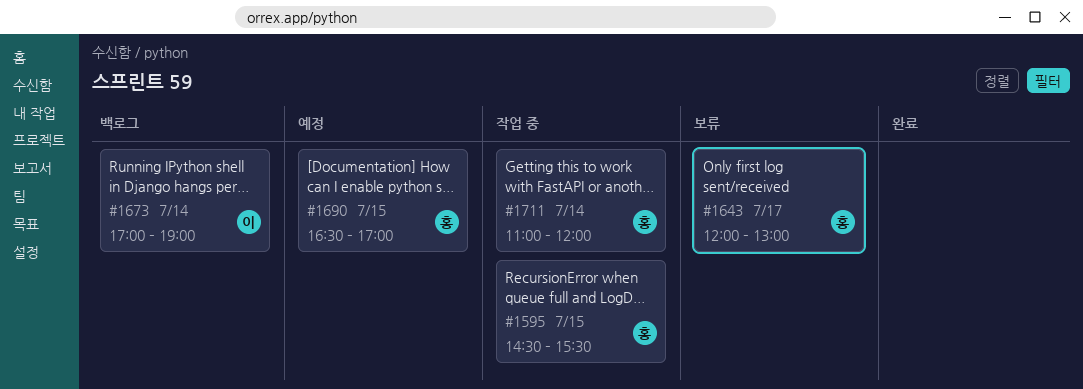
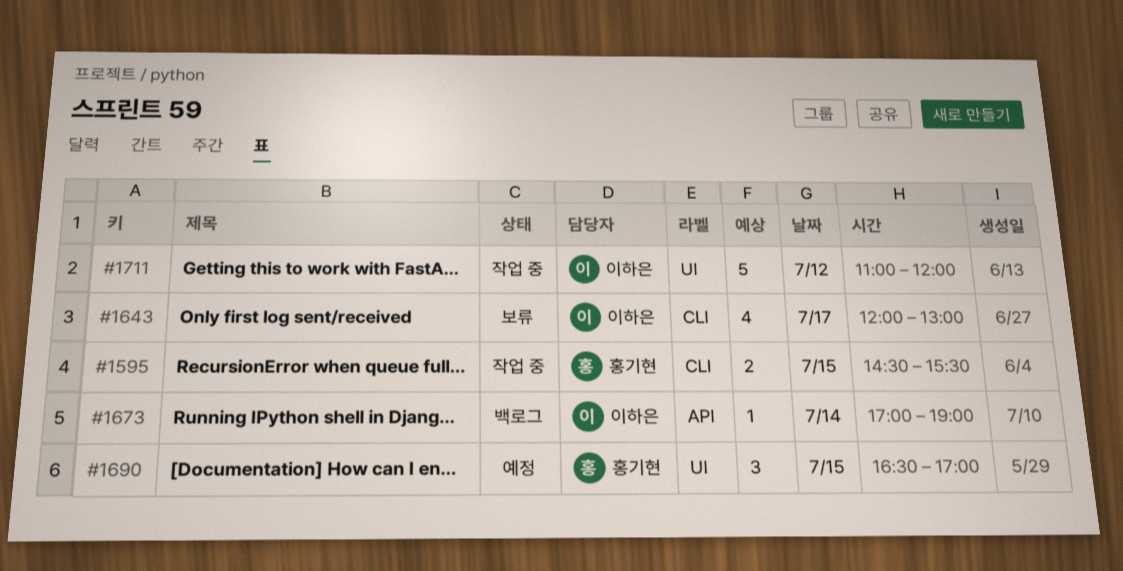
#1643, owner: 홍기현 -> 이하은
#1711, owner: 홍기현 -> 이하은
#1711, day: Jul 14 -> Jul 12

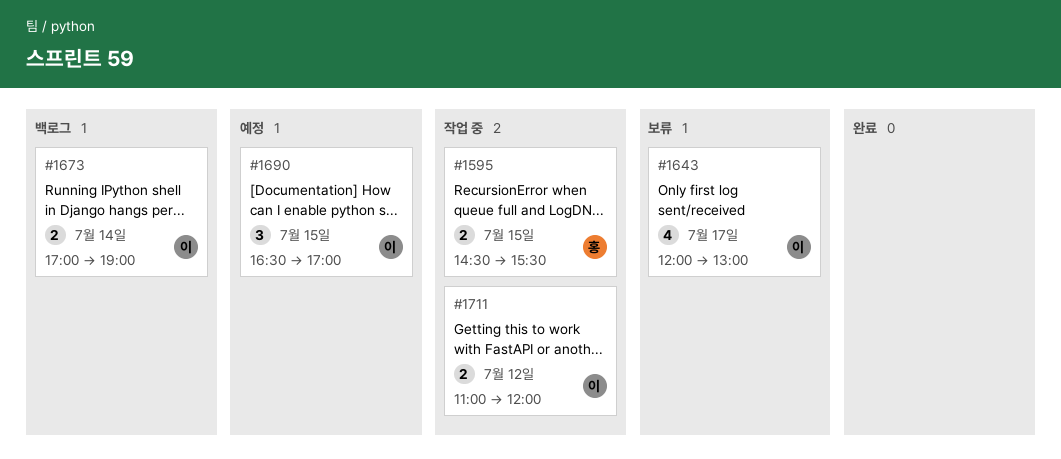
#1673, estimate: 1 -> 2
#1690, owner: 홍기현 -> 이하은
#1711, estimate: 5 -> 2

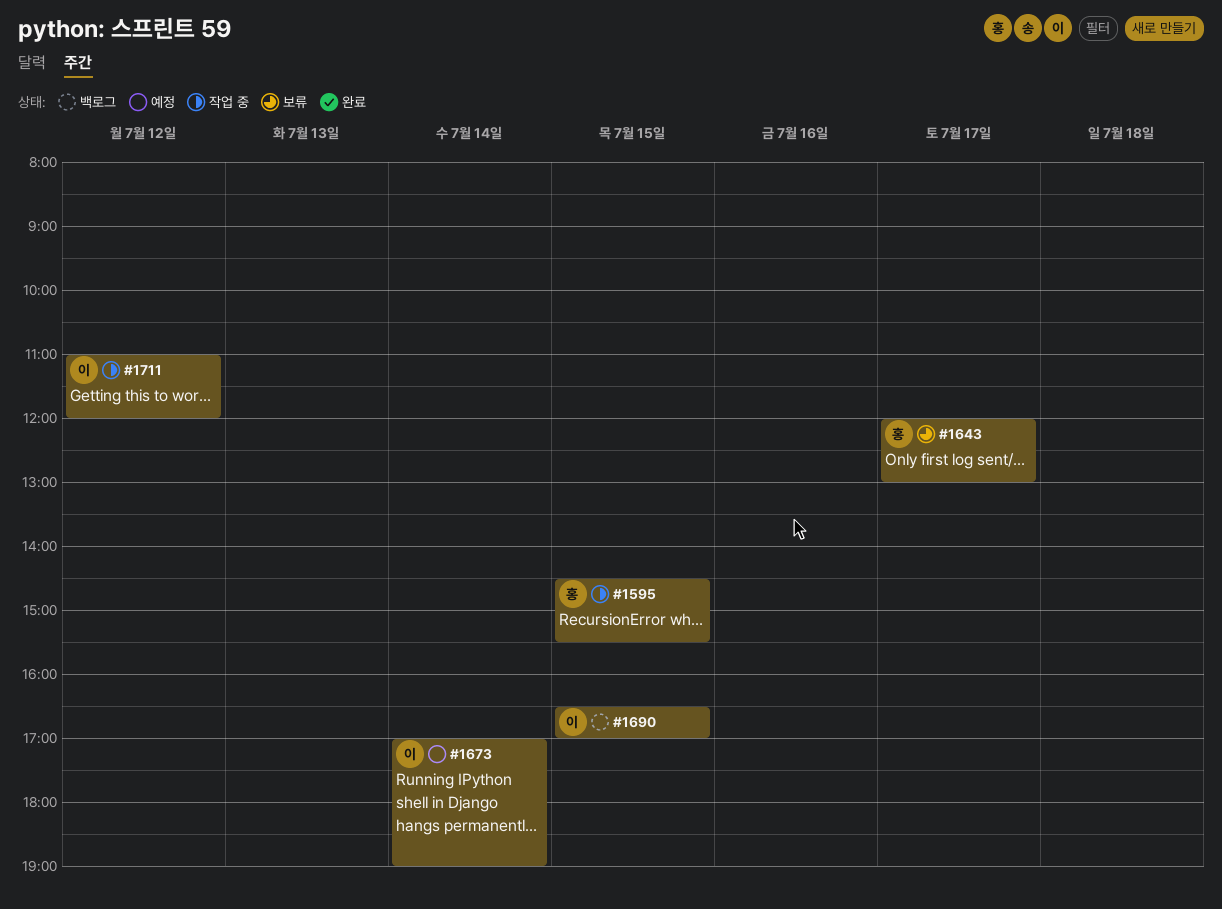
#1643, owner: 이 -> 홍
#1673, status: 백로그 -> 예정
#1690, status: 예정 -> 백로그

